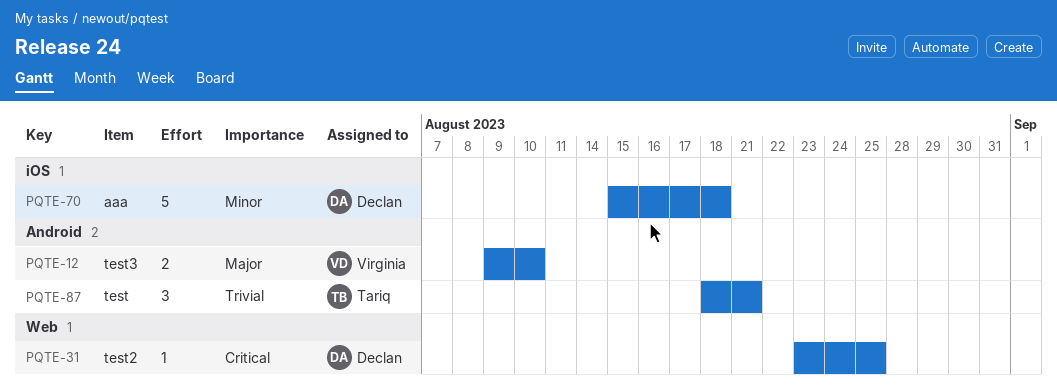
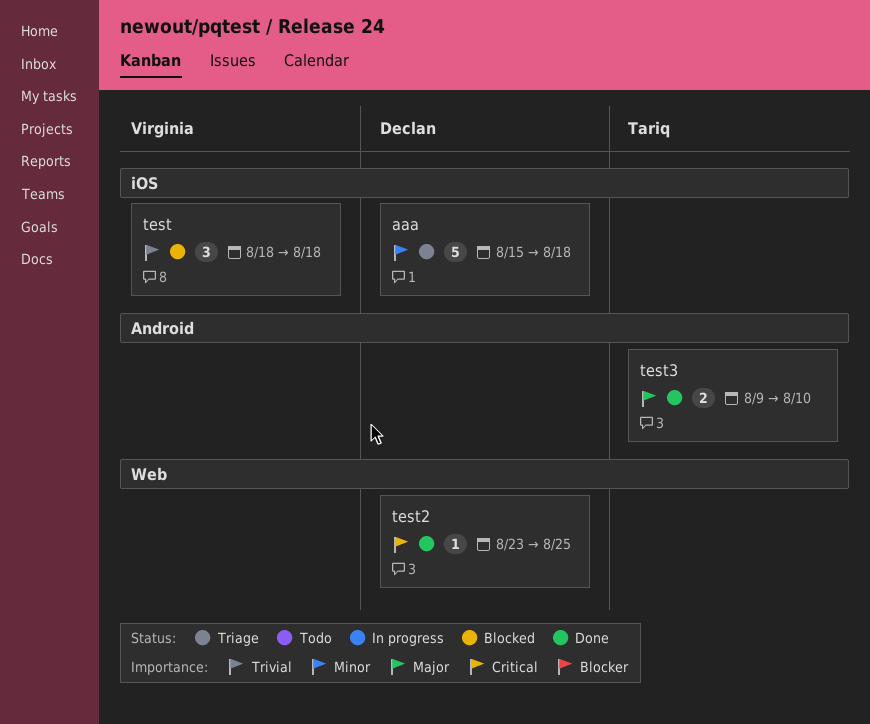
test, owner: Tariq -> Virginia
test, label: Android -> iOS
test, due: Aug 21 -> Aug 18
test3, owner: Virginia -> Tariq

